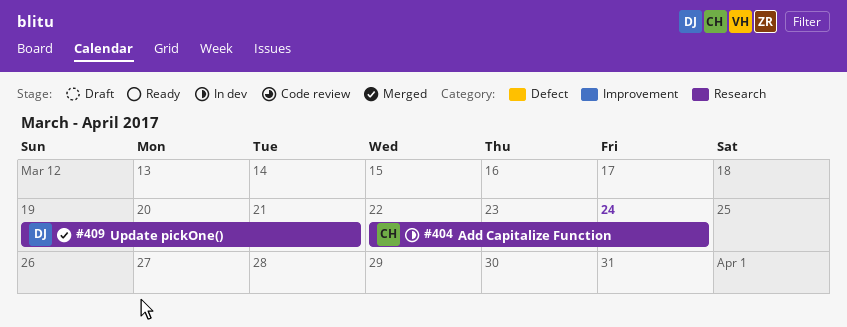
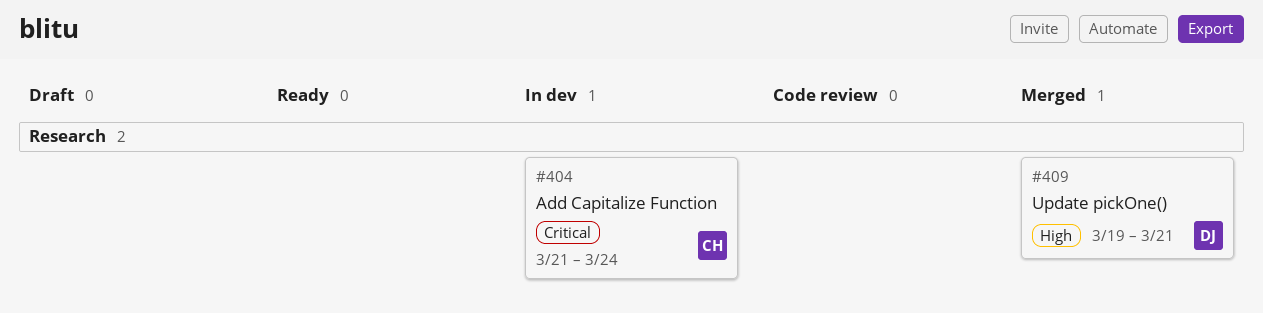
#404, start: Mar 22 -> Mar 21

